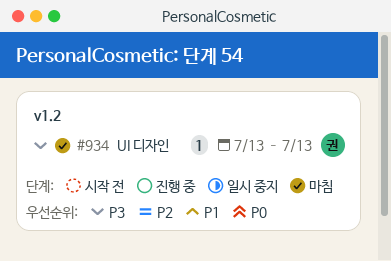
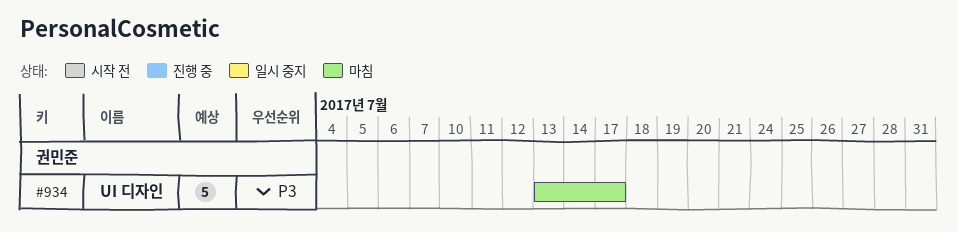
#934, estimate: 1 -> 5
#934, due: Jul 13 -> Jul 17

